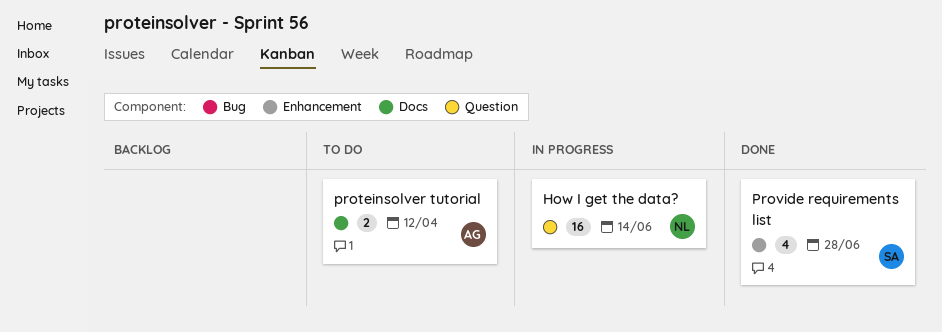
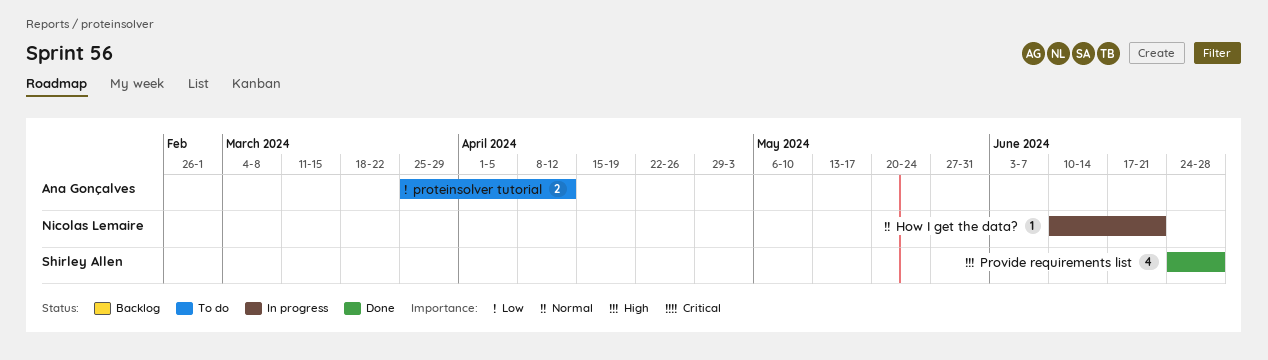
How I get the data?, estimate: 16 -> 1
How I get the data?, due: Jun 14 -> Jun 21

